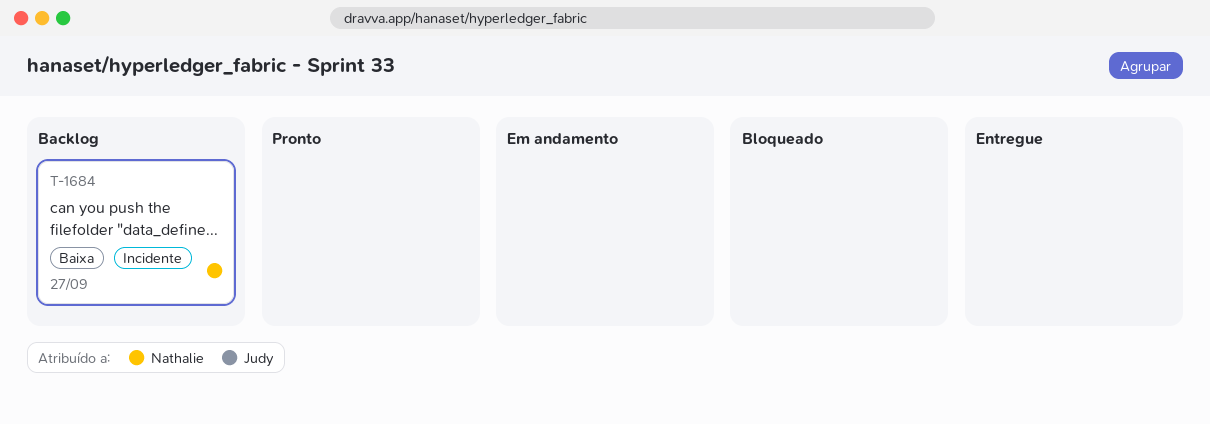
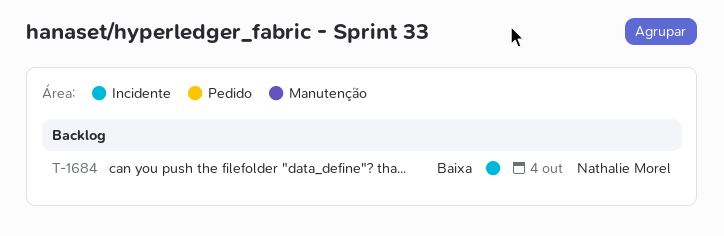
T-1684, due: Sep 27 -> Oct 4

